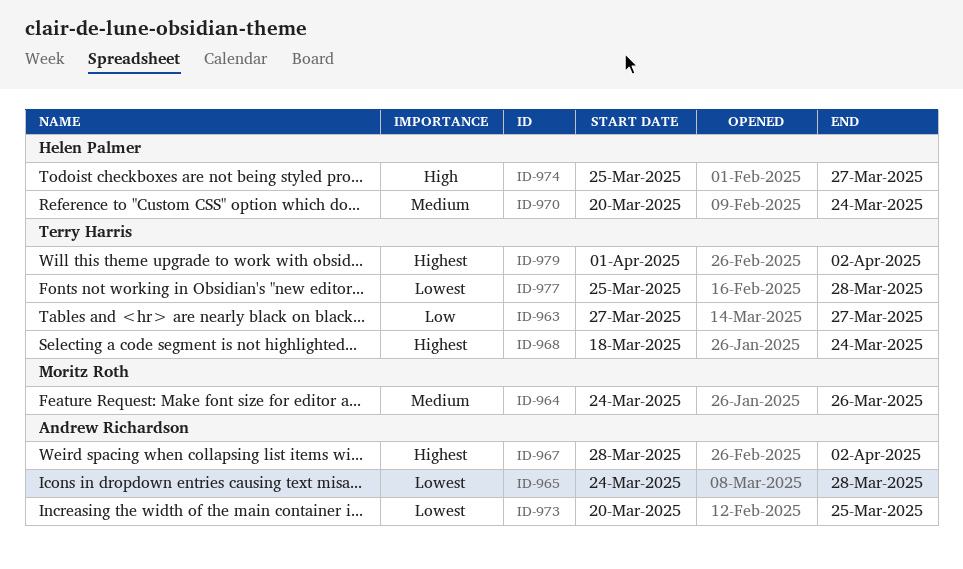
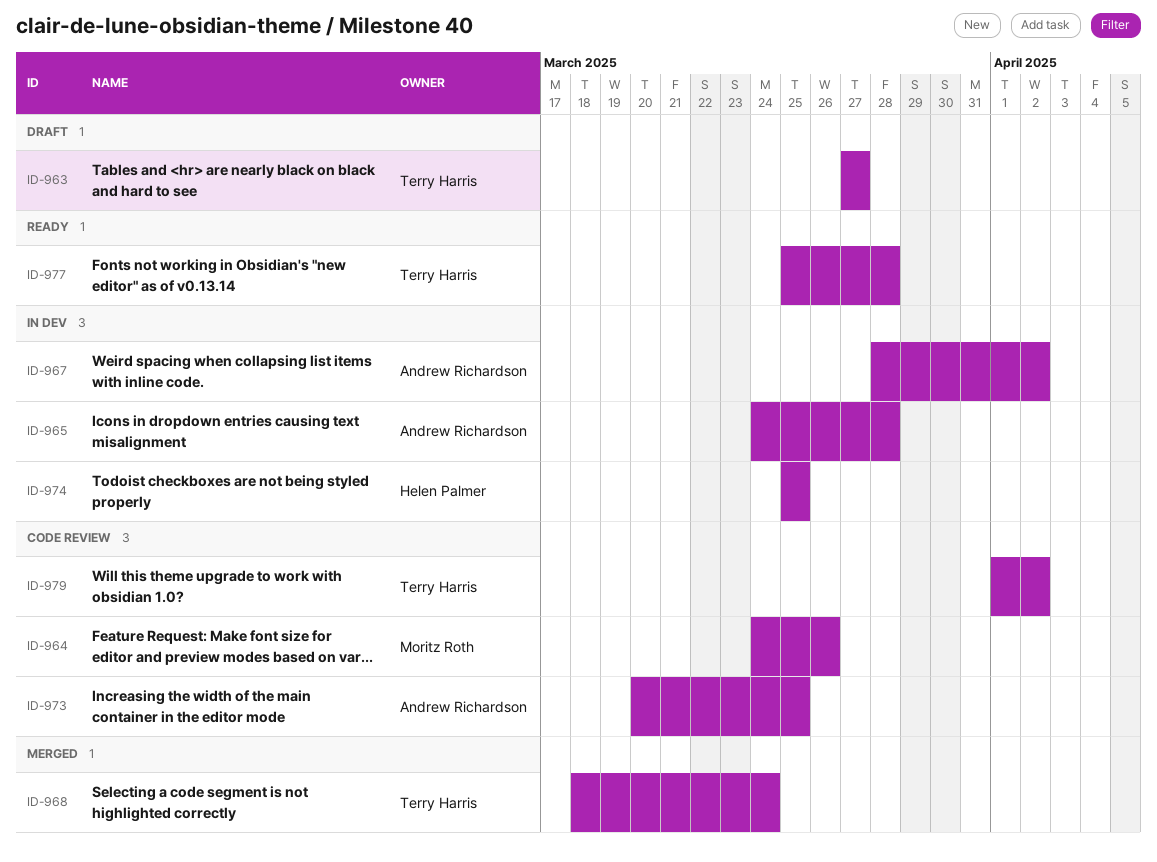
ID-970: present -> none
ID-974, due: Mar 27 -> Mar 25

